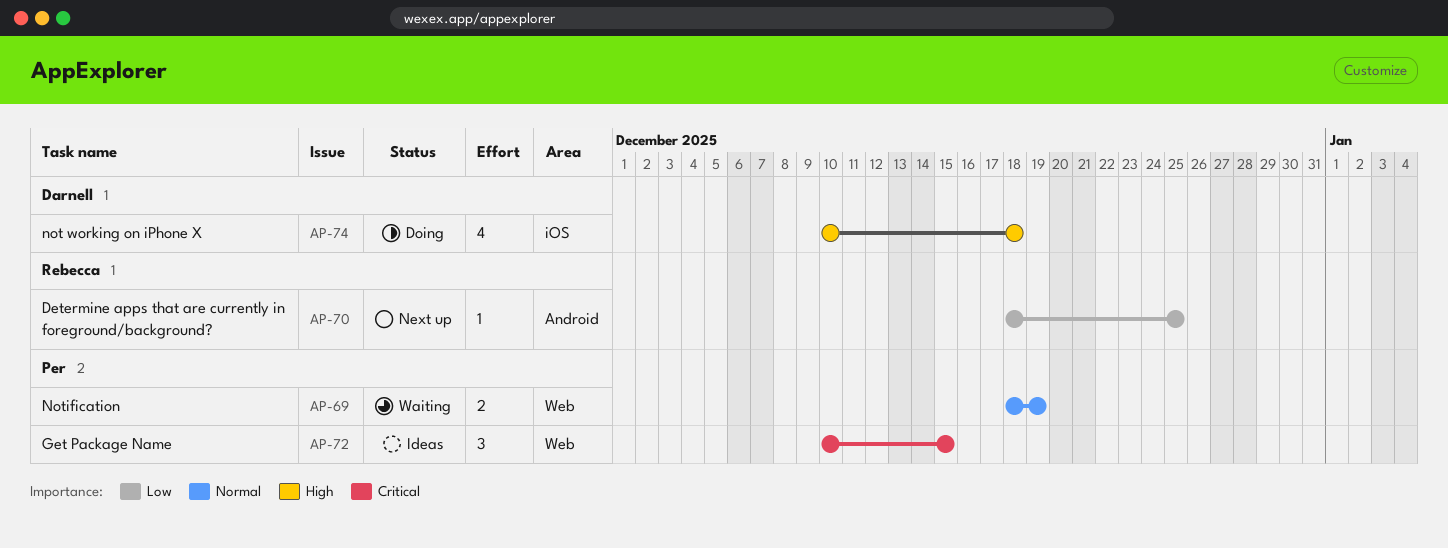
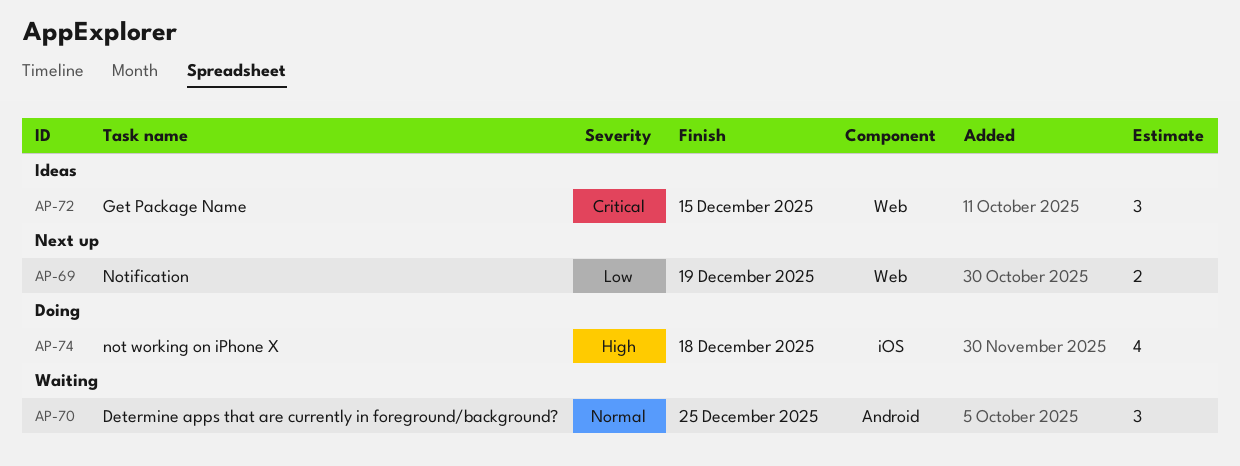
AP-69, status: Waiting -> Next up
AP-69, priority: Normal -> Low
AP-70, status: Next up -> Waiting
AP-70, priority: Low -> Normal
AP-70, estimate: 1 -> 3

